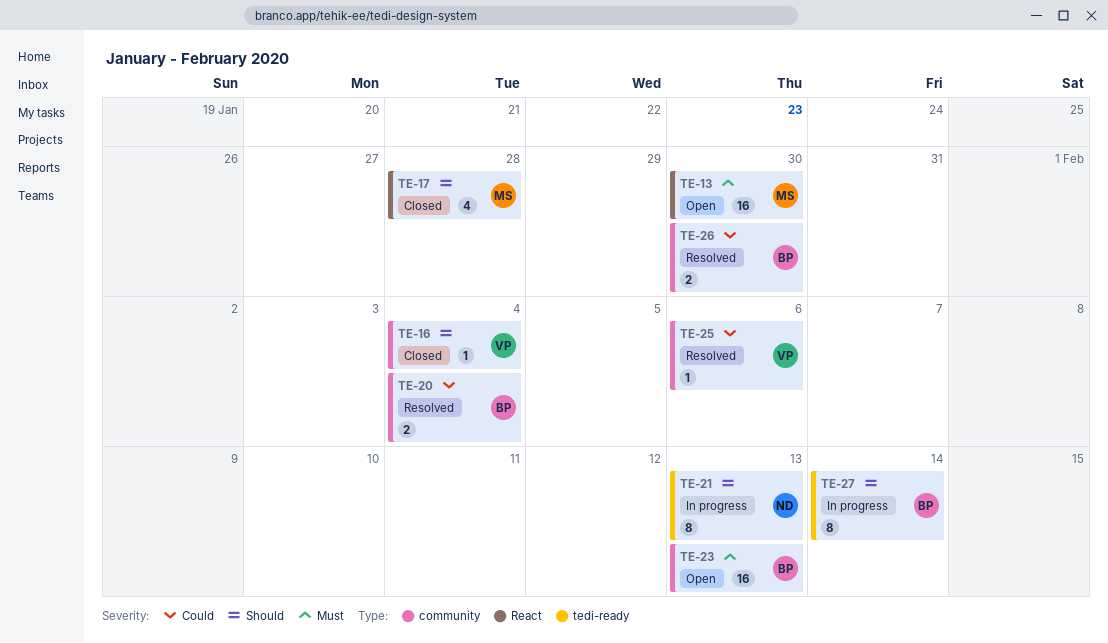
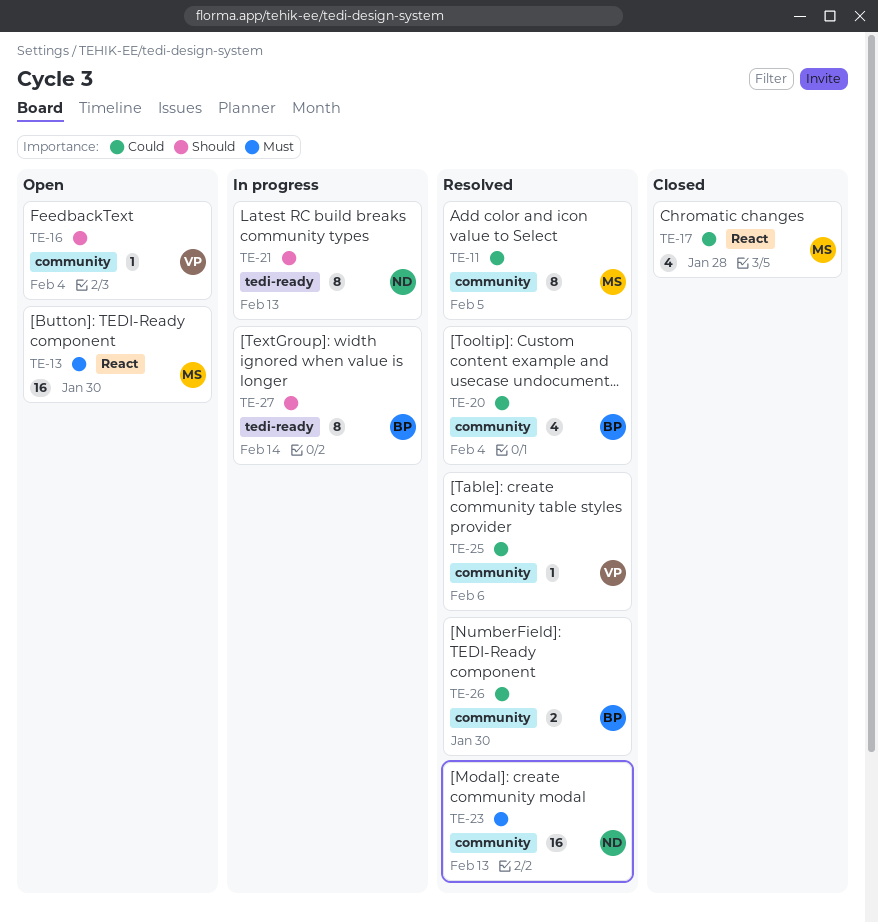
TE-11: none -> present
TE-16, status: Closed -> Open
TE-17, priority: Should -> Could
TE-20, estimate: 2 -> 4
TE-23, status: Open -> Resolved
TE-23, owner: BP -> ND

